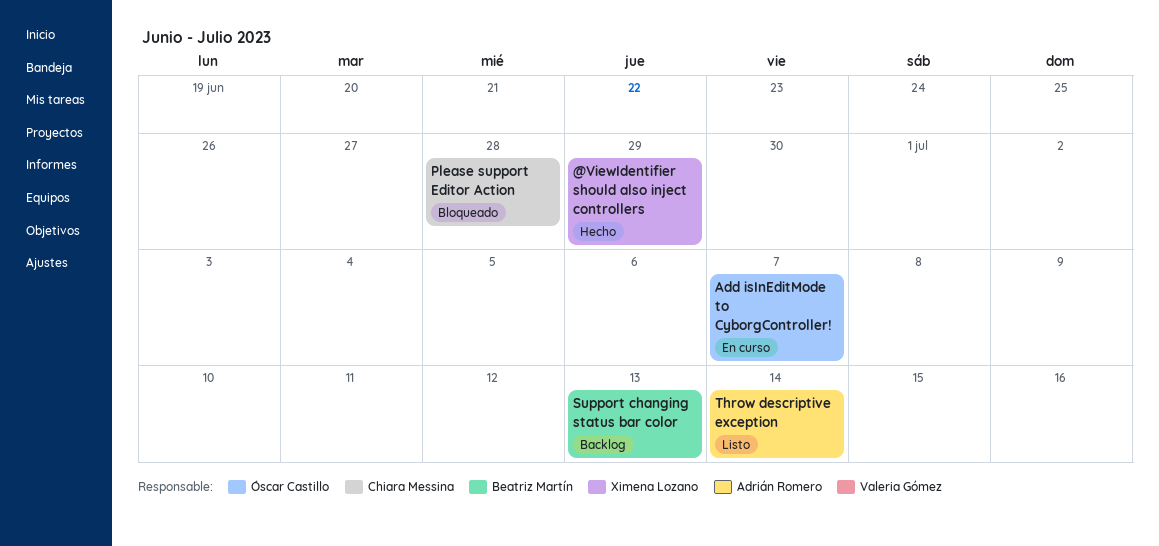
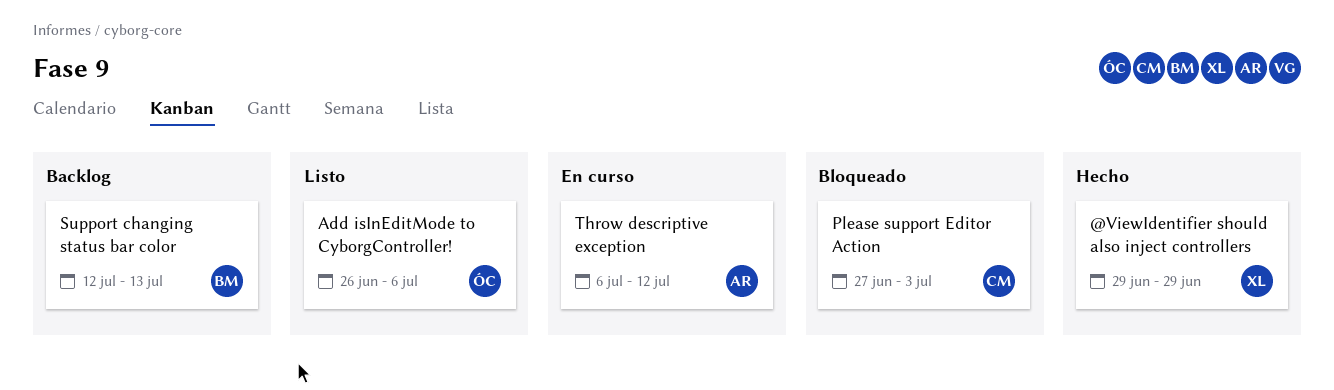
Add isInEditMode to CyborgController!, status: En curso -> Listo
Add isInEditMode to CyborgController!, due: Jul 7 -> Jul 6
Please support Editor Action, due: Jun 28 -> Jul 3
Throw descriptive exception, status: Listo -> En curso
Throw descriptive exception, due: Jul 14 -> Jul 12

